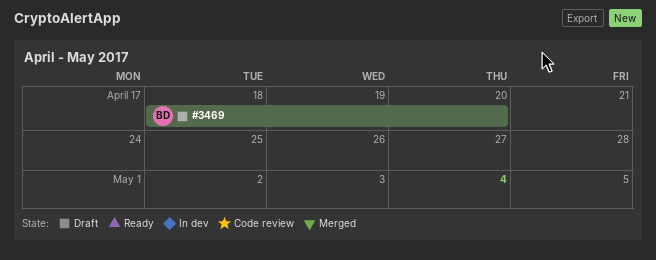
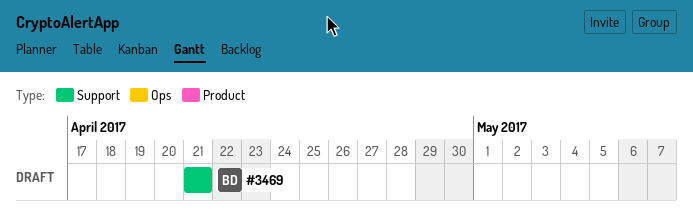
#3469, start: Apr 18 -> Apr 21
#3469, due: Apr 20 -> Apr 21

